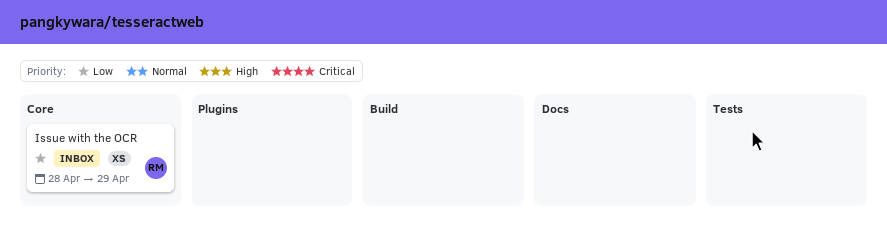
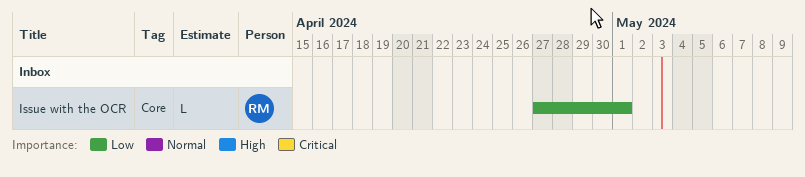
Issue with the OCR, estimate: XS -> L
Issue with the OCR, start: Apr 28 -> Apr 27
Issue with the OCR, due: Apr 29 -> May 1

